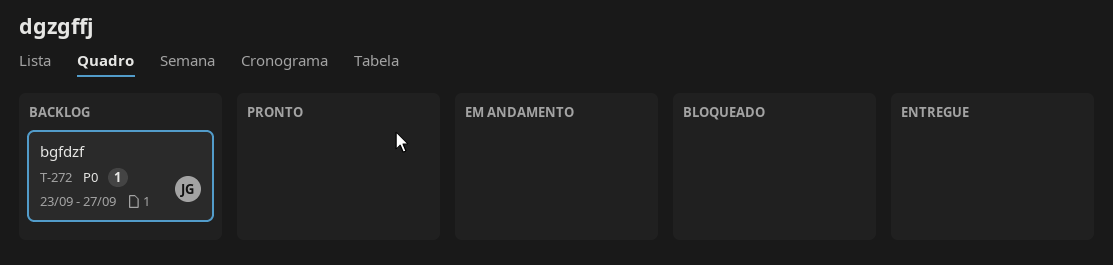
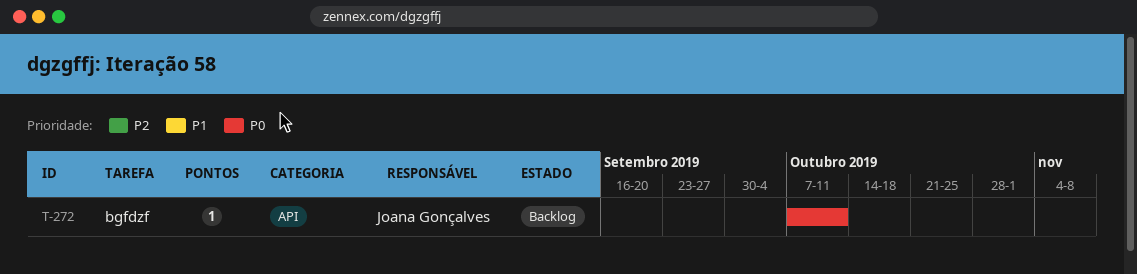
T-272, start: Sep 23 -> Oct 7
T-272, due: Sep 27 -> Oct 11

